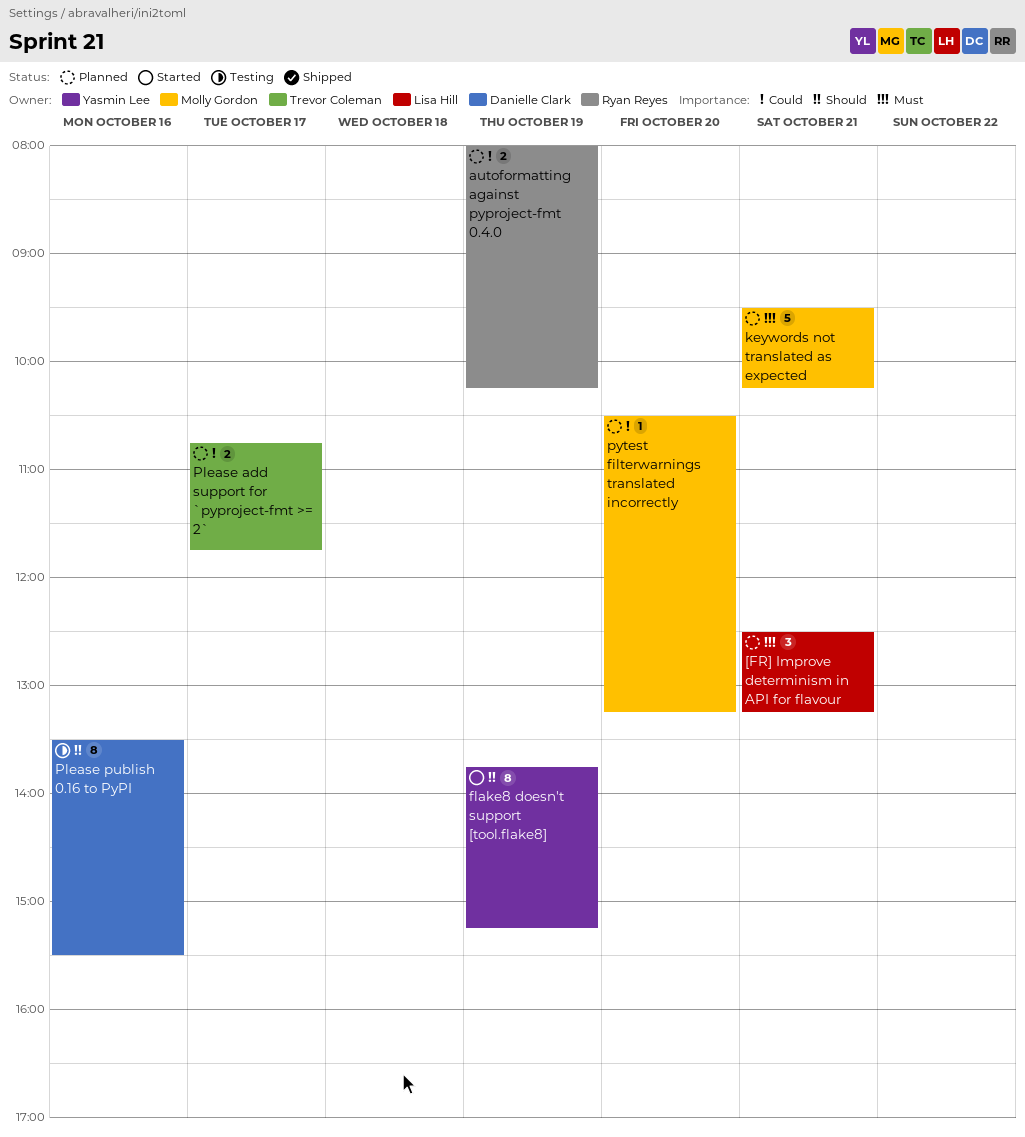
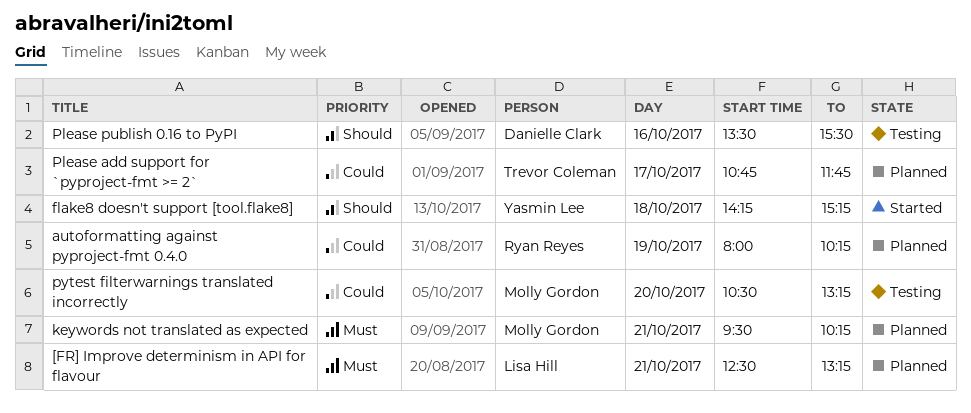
flake8 doesn't support [tool.flake8], day: Oct 19 -> Oct 18
flake8 doesn't support [tool.flake8], begins: 13:45 -> 14:15
pytest filterwarnings translated incorrectly, status: Planned -> Testing

